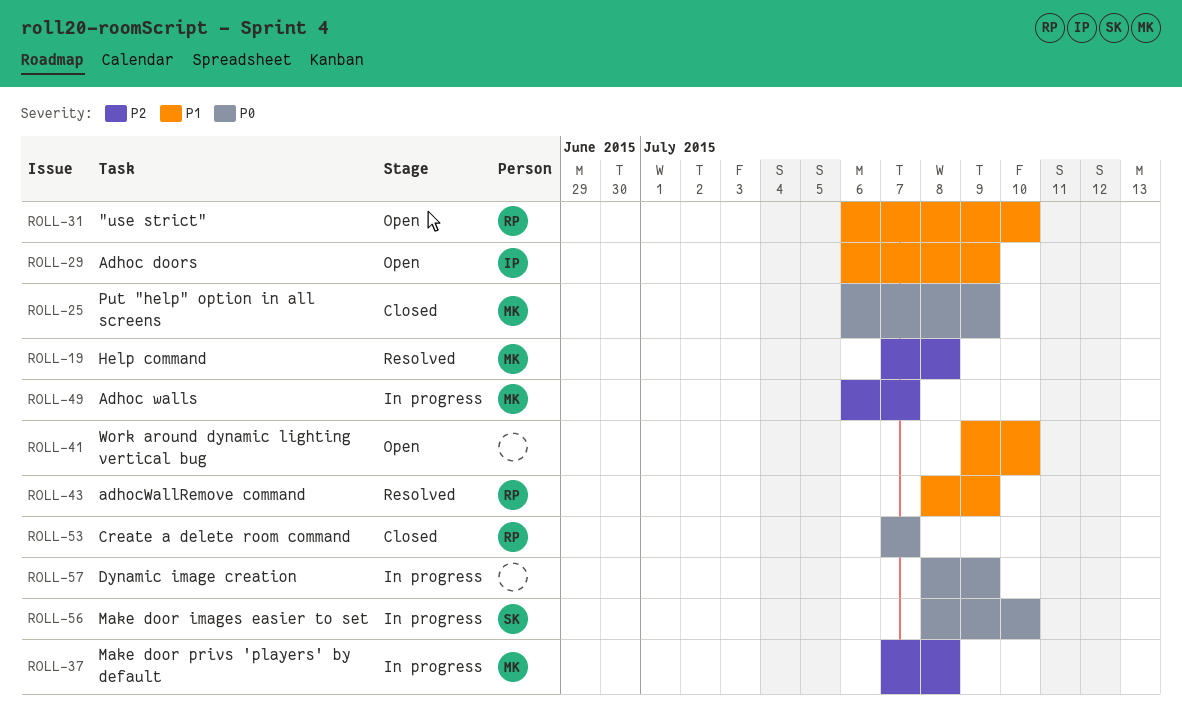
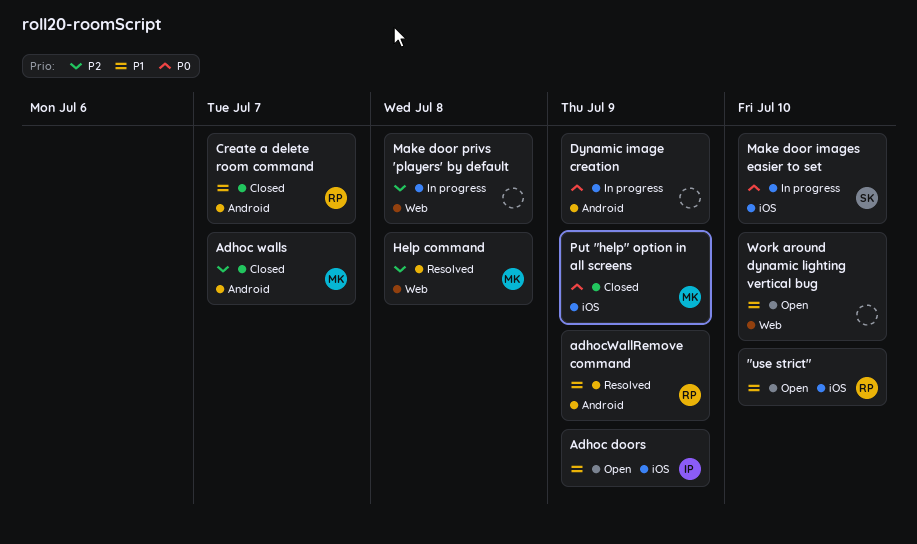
Adhoc walls, status: In progress -> Closed
Create a delete room command, priority: P0 -> P1
Make door privs 'players' by default, owner: MK -> none

